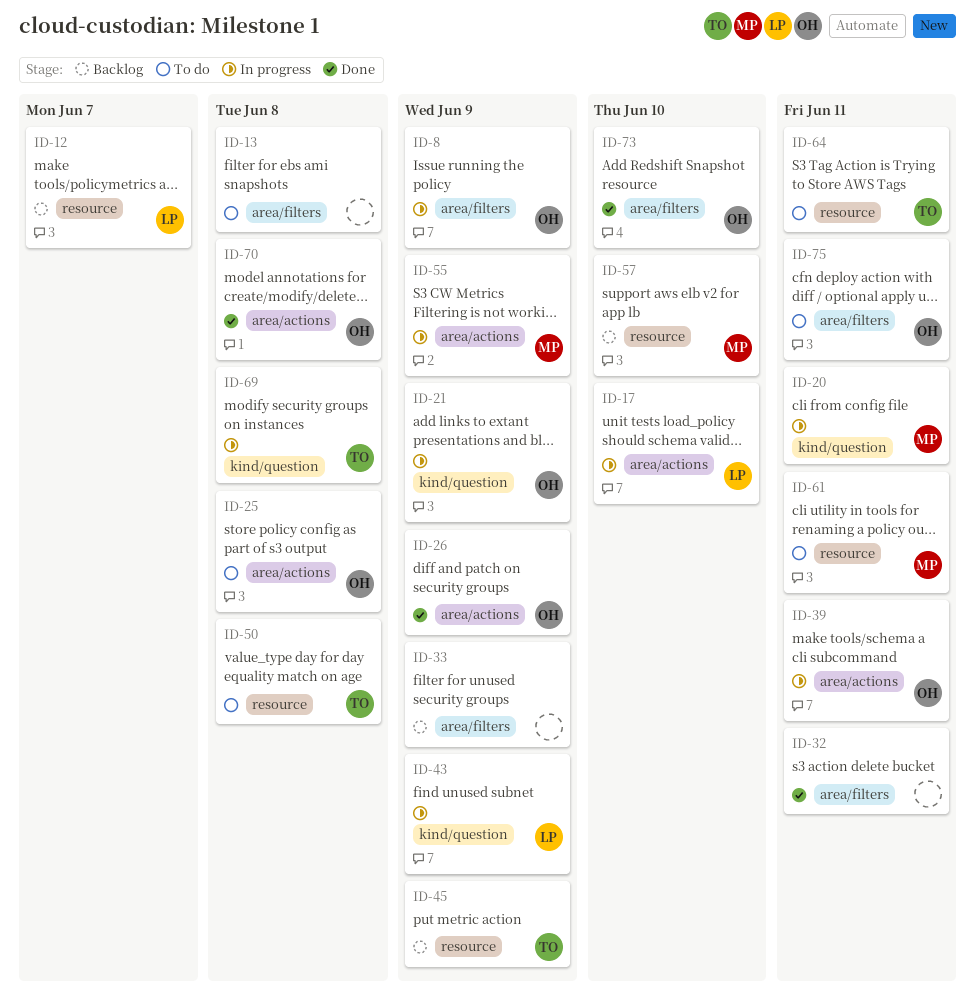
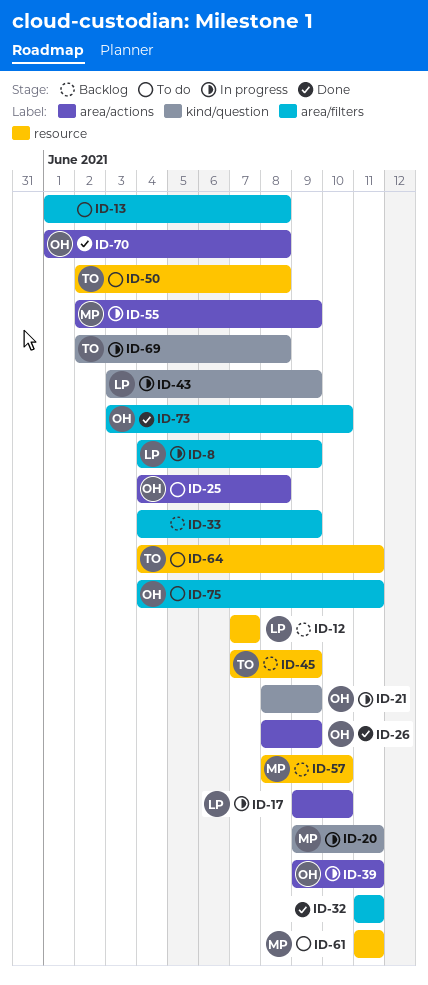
ID-8, owner: OH -> LP

